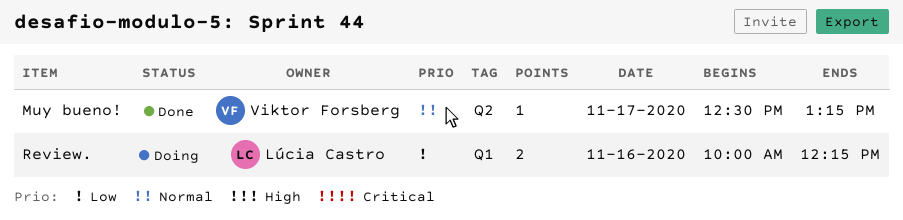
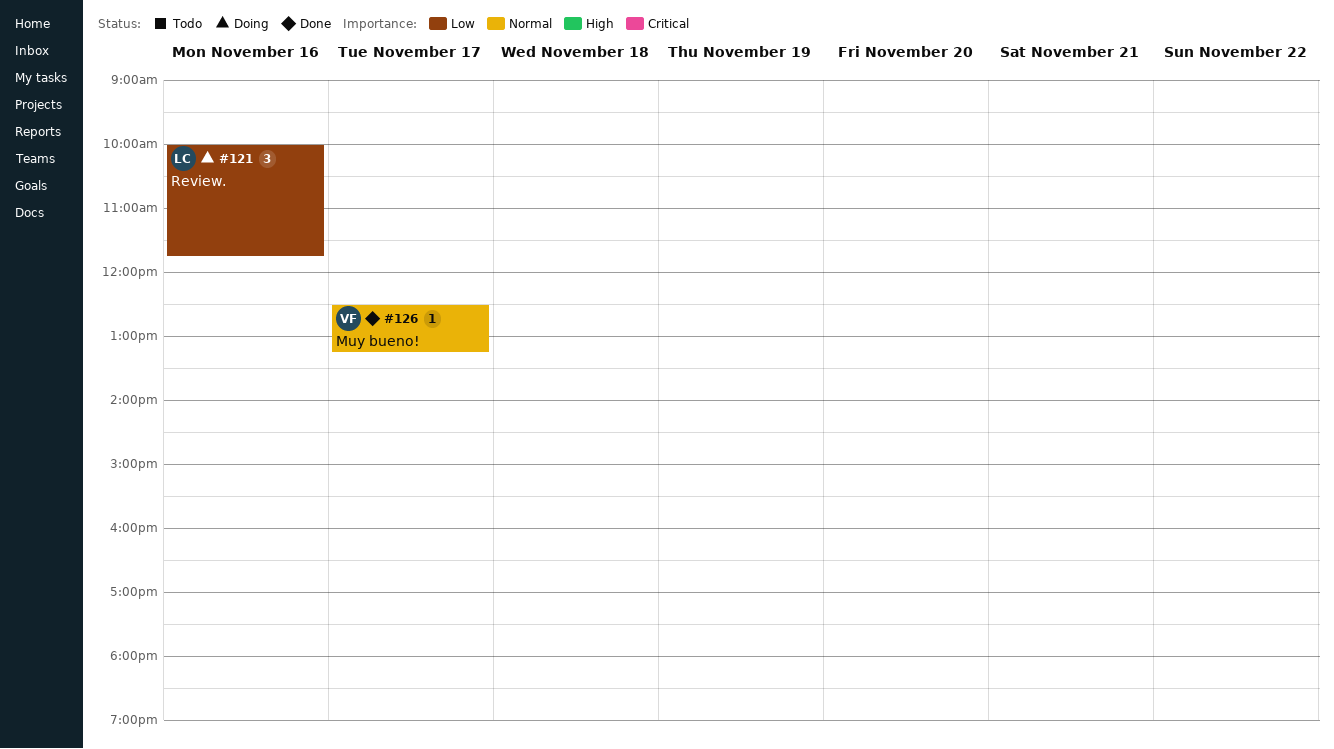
Review., estimate: 2 -> 3
Review., ends: 12:15 -> 11:45

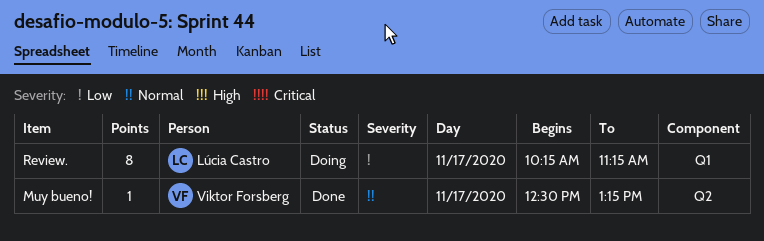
Review., estimate: 3 -> 8
Review., day: Nov 16 -> Nov 17
Review., begins: 10:00 -> 10:15
Review., ends: 11:45 -> 11:15

